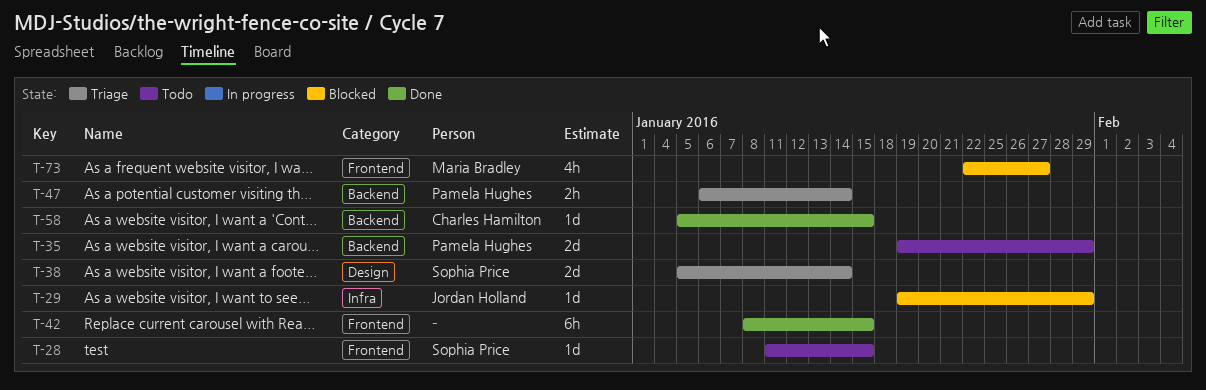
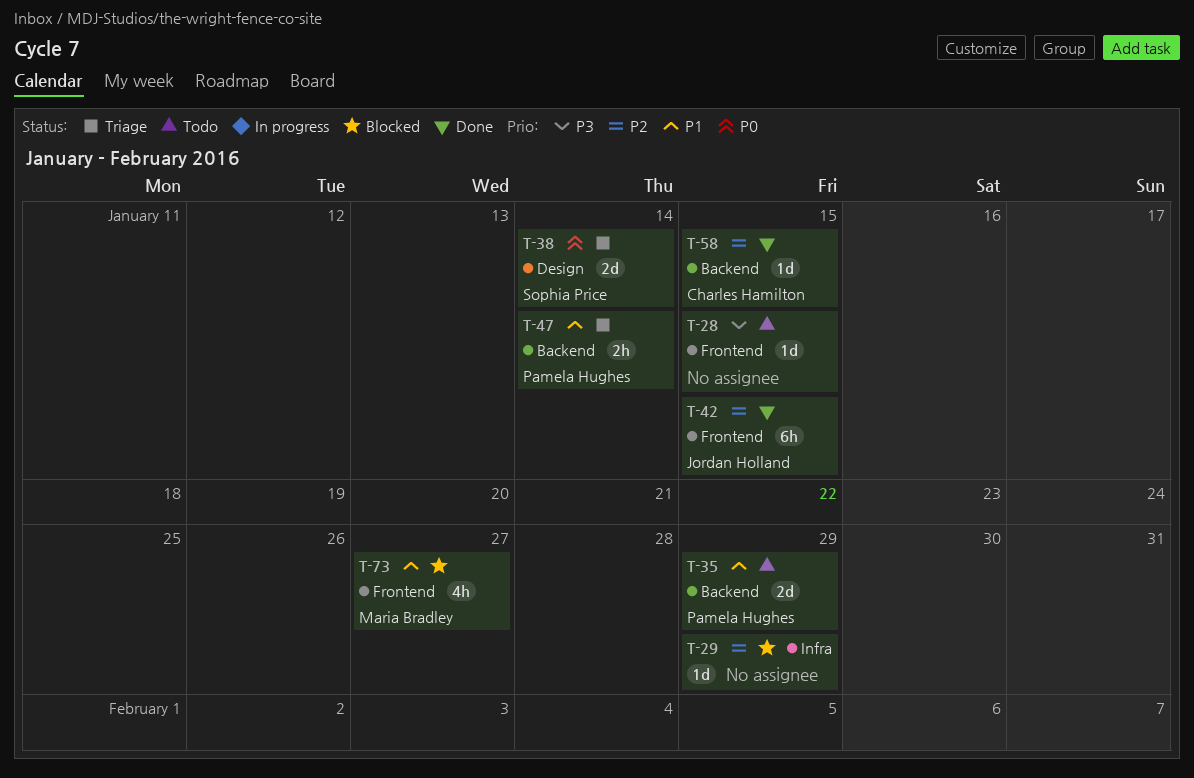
T-28, owner: Sophia Price -> none
T-29, owner: Jordan Holland -> none
T-42, owner: none -> Jordan Holland

